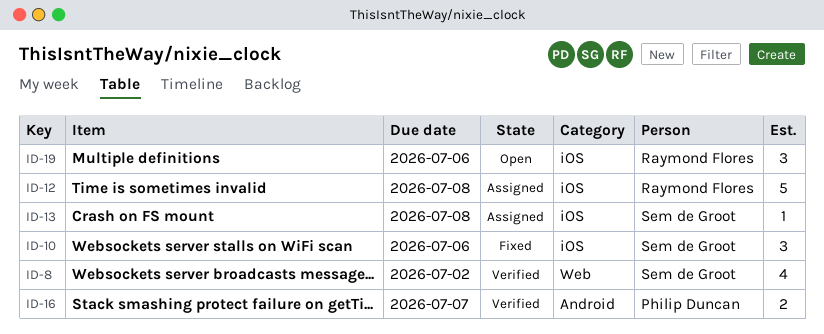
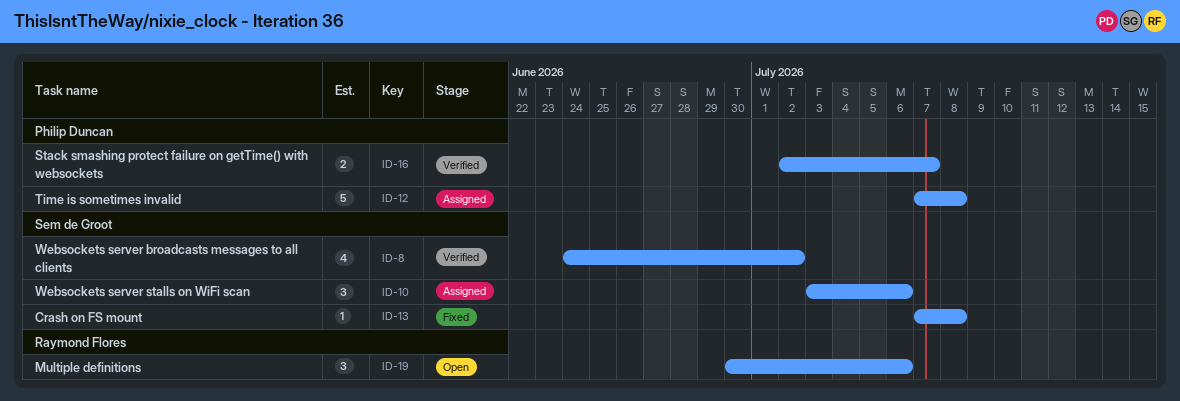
ID-10, status: Fixed -> Assigned
ID-12, owner: Raymond Flores -> Philip Duncan
ID-13, status: Assigned -> Fixed

